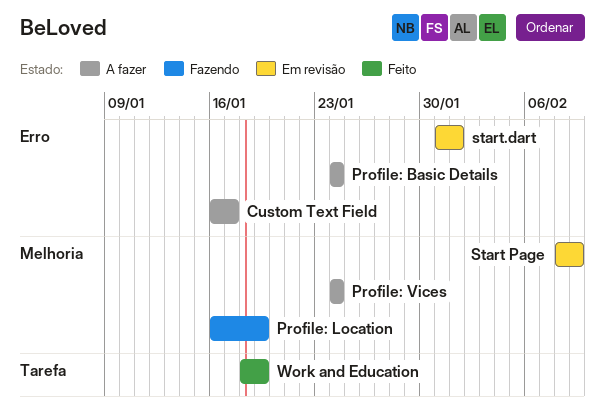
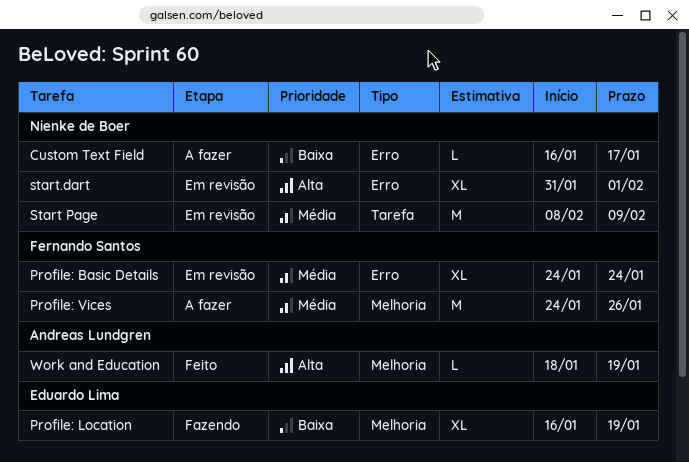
Profile: Basic Details, status: A fazer -> Em revisão
Profile: Vices, due: Jan 24 -> Jan 26
Start Page, label: Melhoria -> Tarefa
Work and Education, label: Tarefa -> Melhoria

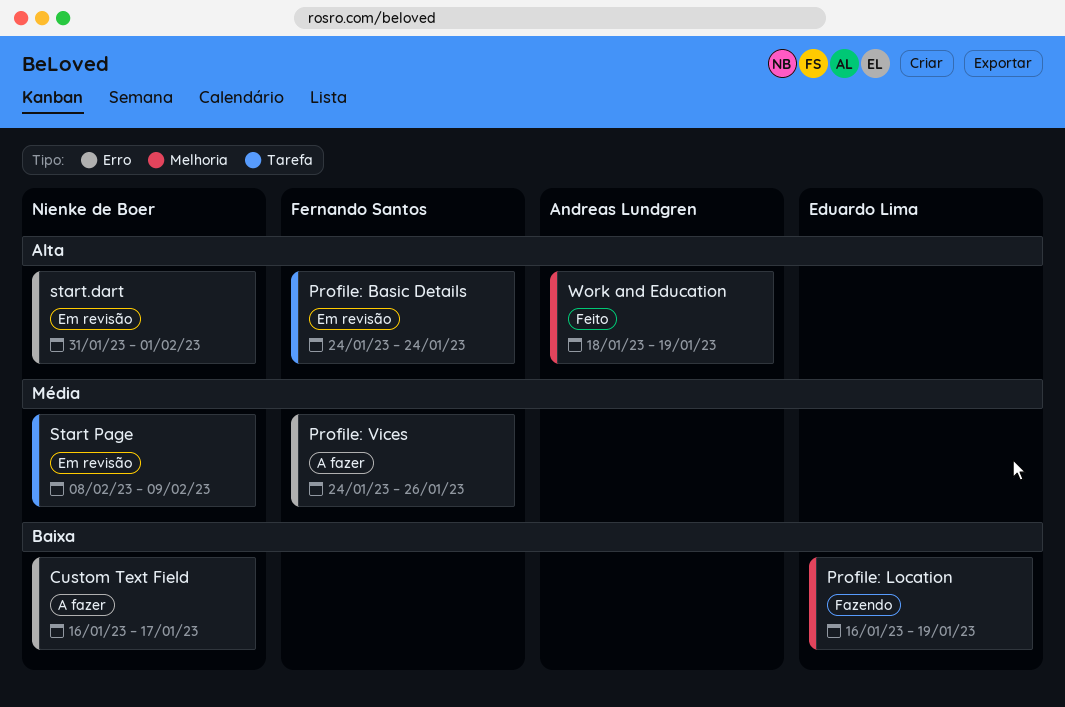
Profile: Basic Details, priority: Média -> Alta
Profile: Basic Details, label: Erro -> Tarefa
Profile: Vices, label: Melhoria -> Erro

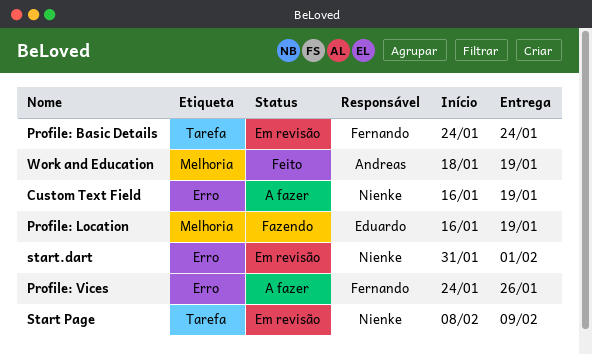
Custom Text Field, due: Jan 17 -> Jan 19

